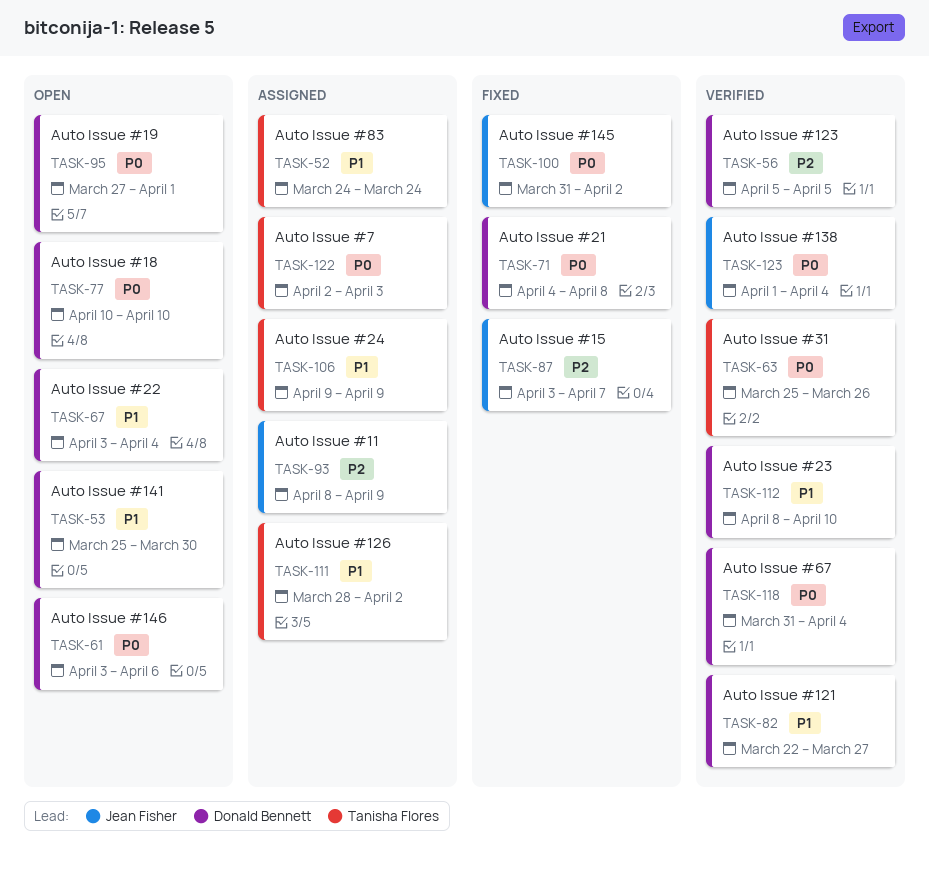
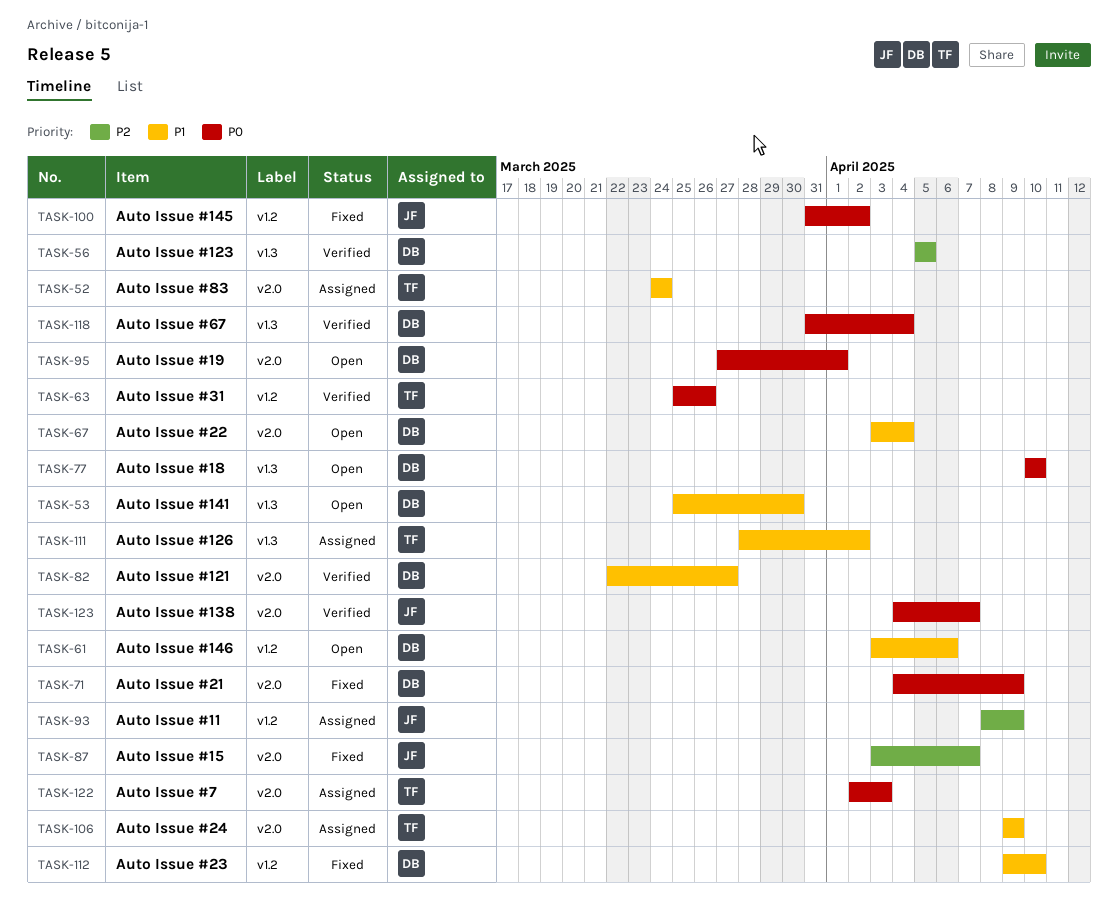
TASK-61, priority: P0 -> P1
TASK-71, due: Apr 8 -> Apr 9
TASK-112, status: Verified -> Fixed
TASK-112, start: Apr 8 -> Apr 9
TASK-123, start: Apr 1 -> Apr 4
TASK-123, due: Apr 4 -> Apr 7

